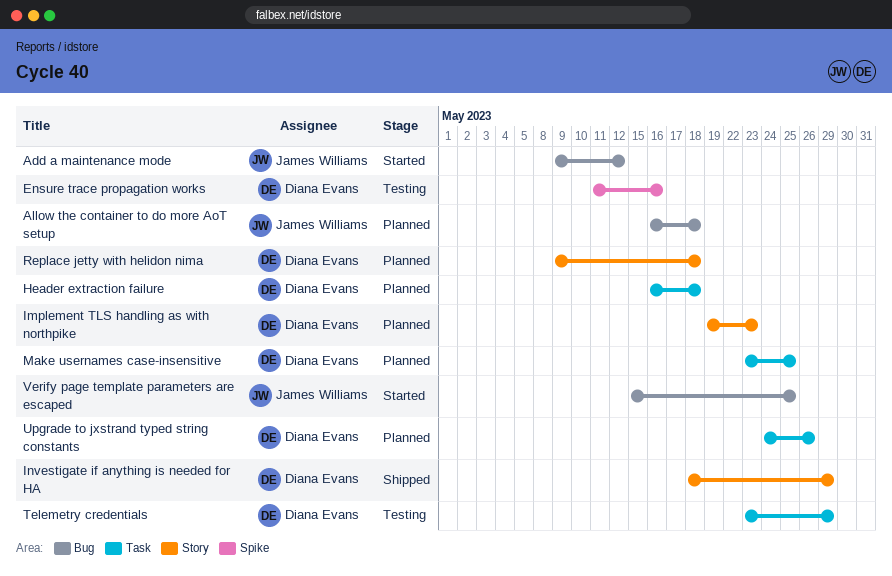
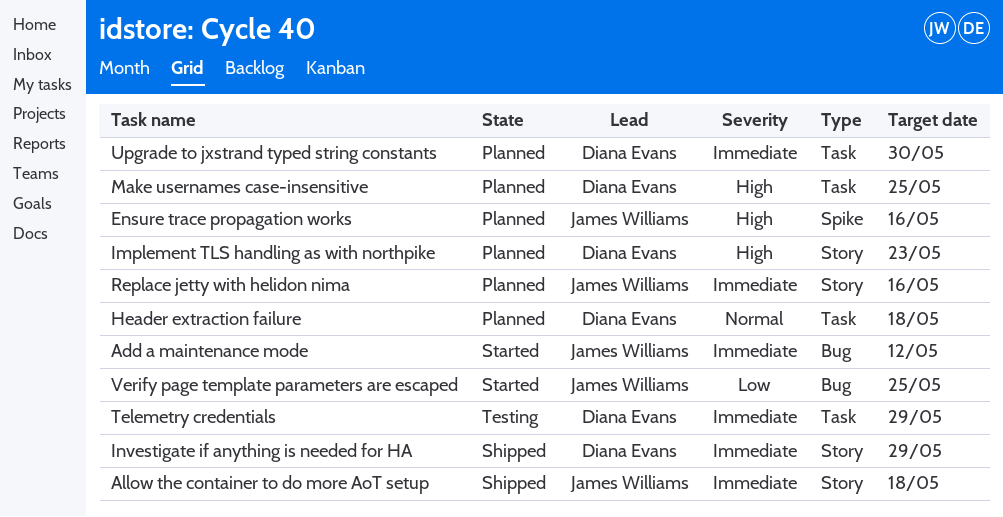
Allow the container to do more AoT setup, status: Planned -> Shipped
Allow the container to do more AoT setup, label: Bug -> Story
Ensure trace propagation works, status: Testing -> Planned
Ensure trace propagation works, owner: Diana Evans -> James Williams
Replace jetty with helidon nima, owner: Diana Evans -> James Williams
Replace jetty with helidon nima, due: May 18 -> May 16
Upgrade to jxstrand typed string constants, due: May 26 -> May 30

